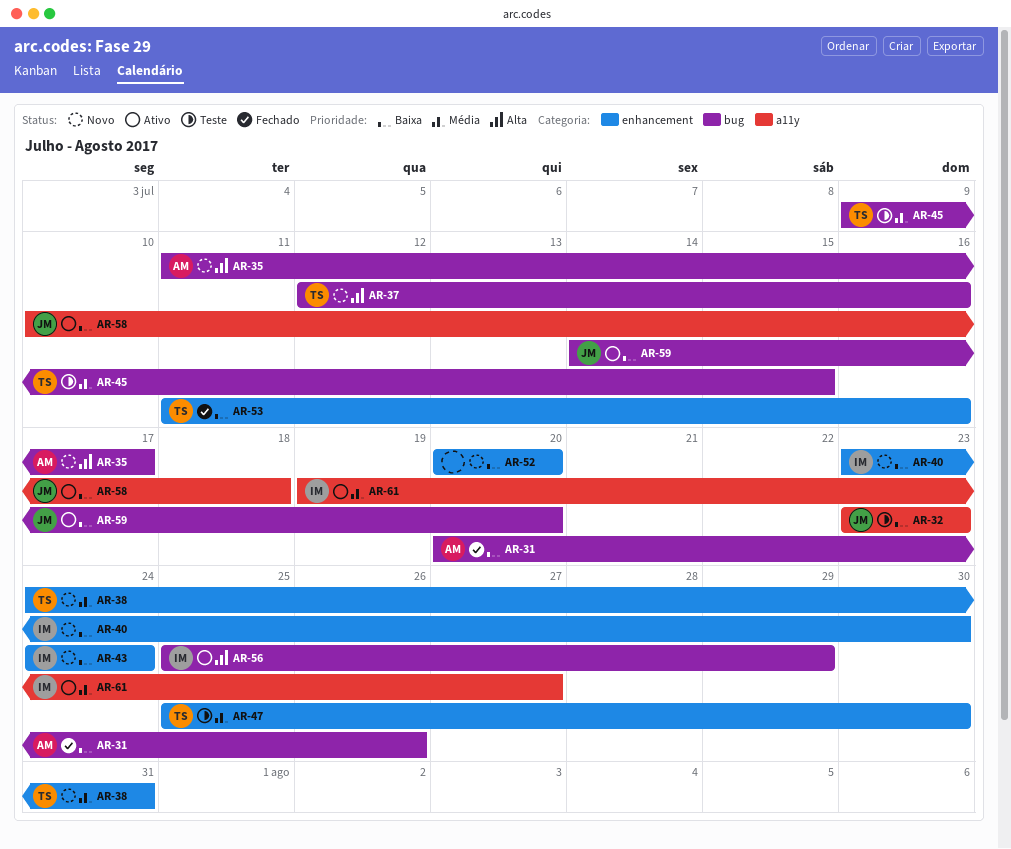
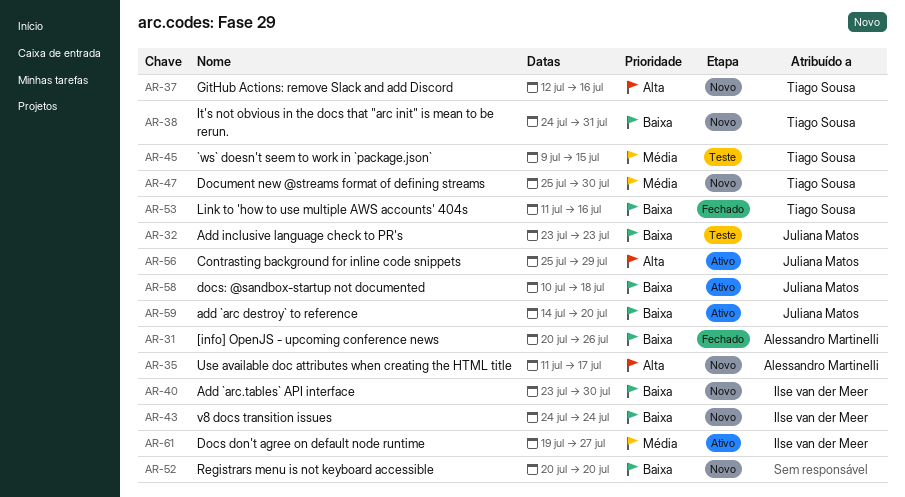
AR-38, priority: Média -> Baixa
AR-47, status: Teste -> Novo
AR-56, owner: Ilse van der Meer -> Juliana Matos

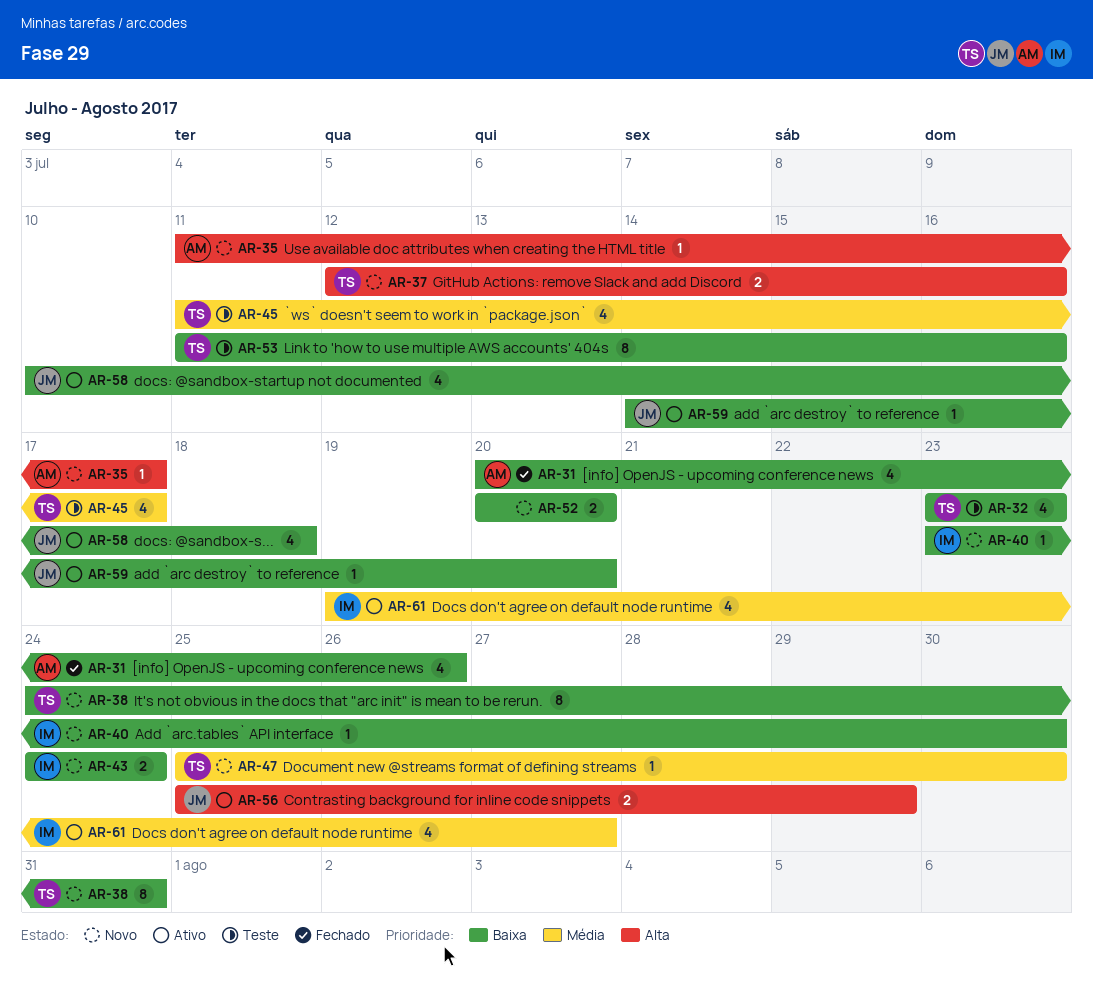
AR-32, owner: Juliana Matos -> Tiago Sousa
AR-45, start: Jul 9 -> Jul 11
AR-45, due: Jul 15 -> Jul 17
AR-53, status: Fechado -> Teste

